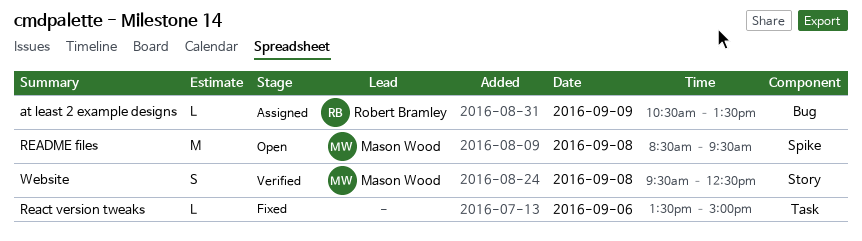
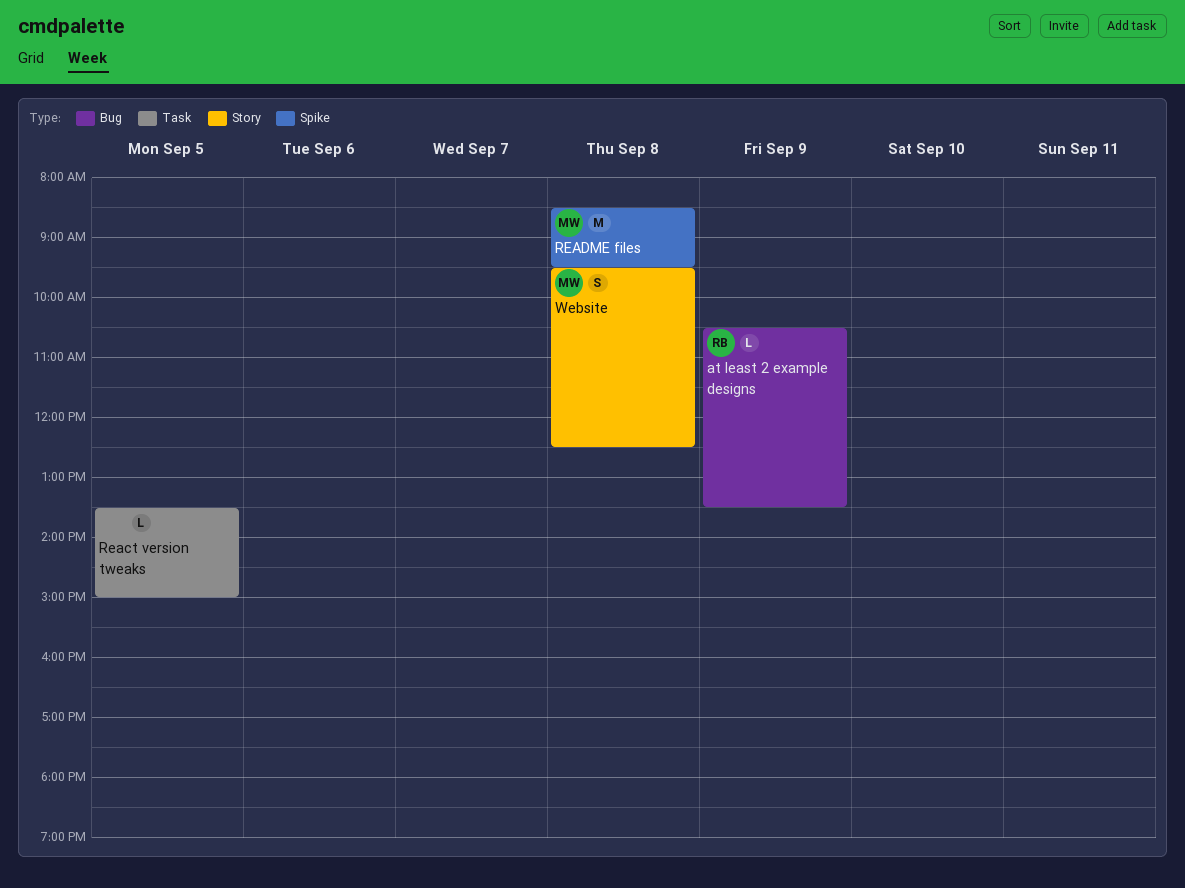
React version tweaks, day: Sep 6 -> Sep 5

